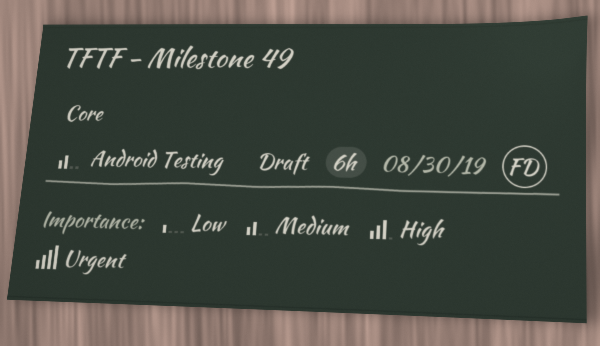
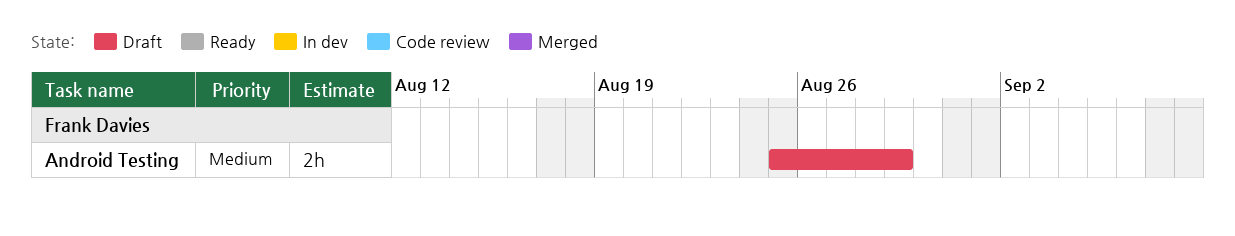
Android Testing, estimate: 6h -> 2h
Android Testing, due: Aug 30 -> Aug 29

